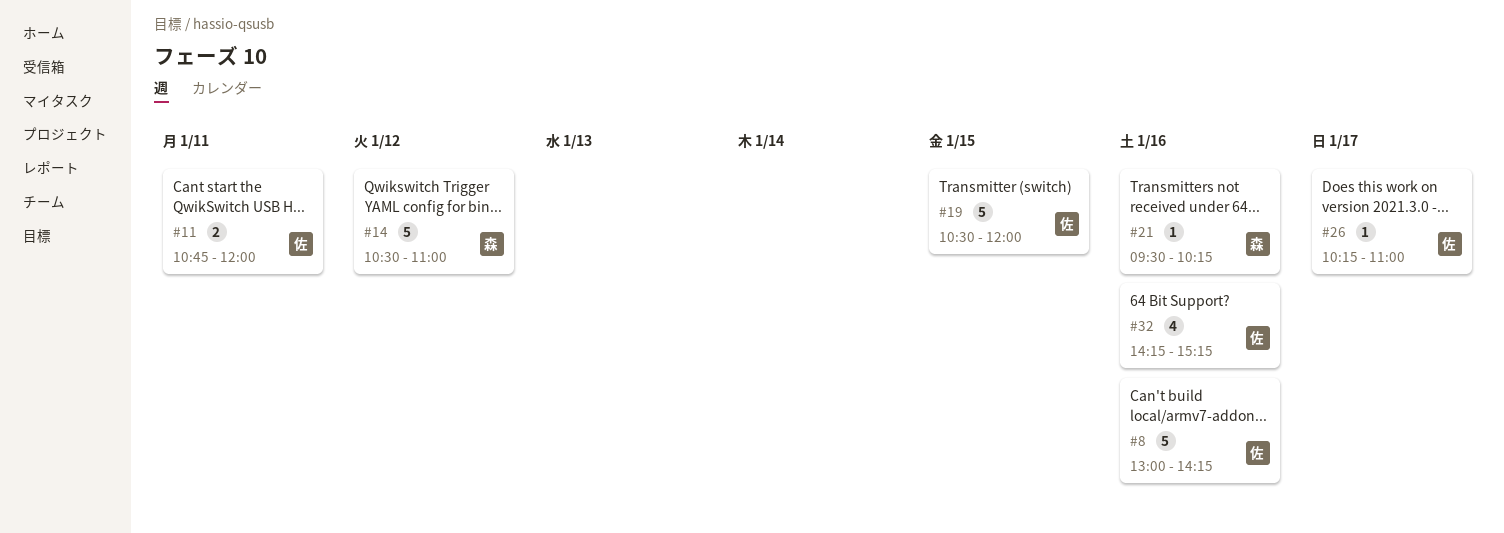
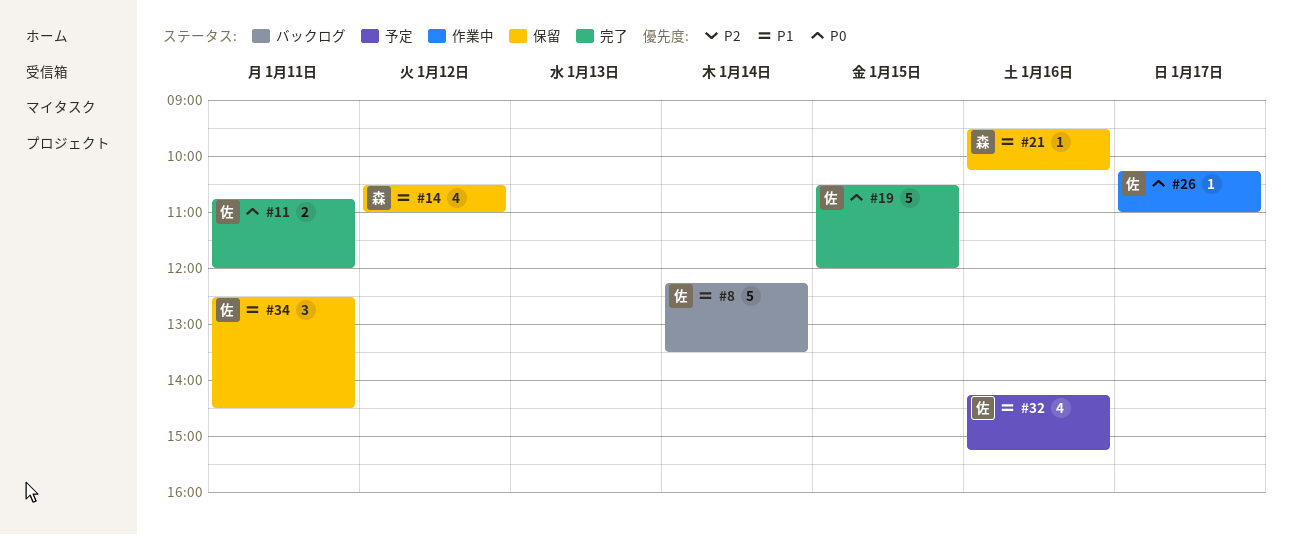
#8, day: Jan 16 -> Jan 14
#8, begins: 13:00 -> 12:15
#8, ends: 14:15 -> 13:30
#14, estimate: 5 -> 4
#34: none -> present

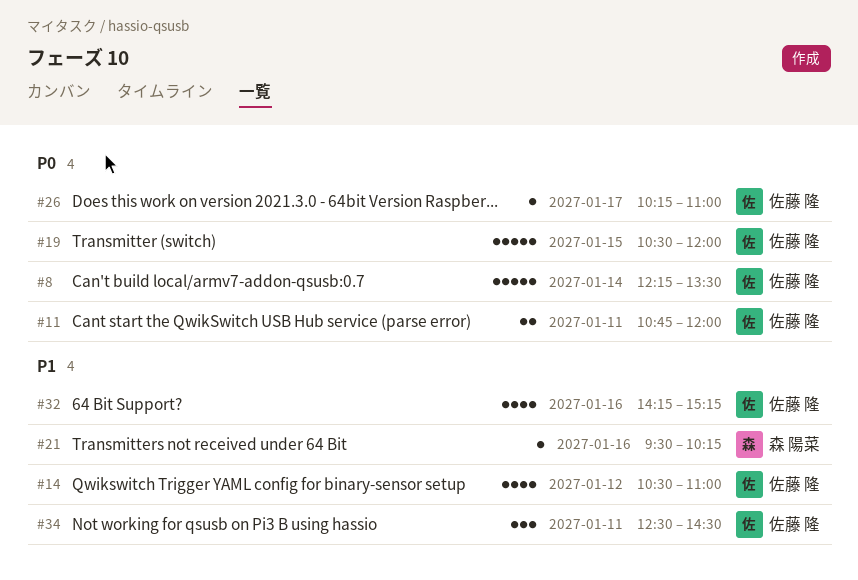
#8, priority: P1 -> P0
#14, owner: 森 陽菜 -> 佐藤 隆

